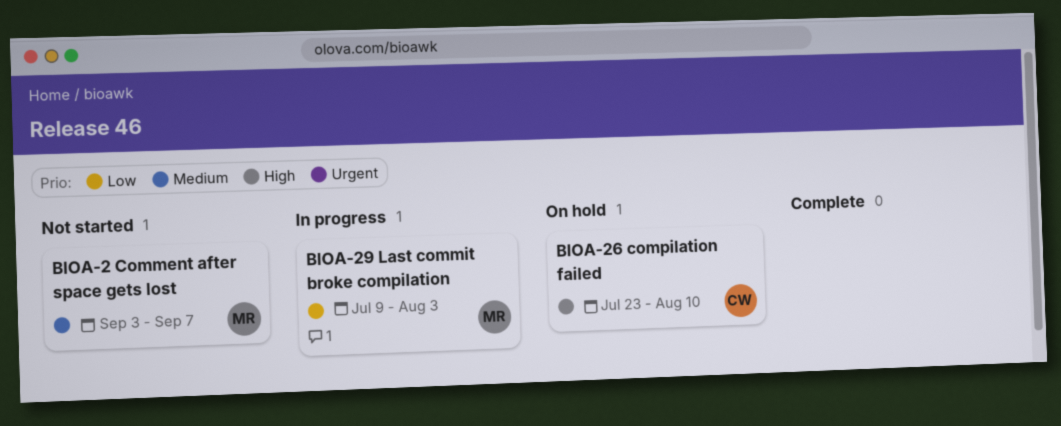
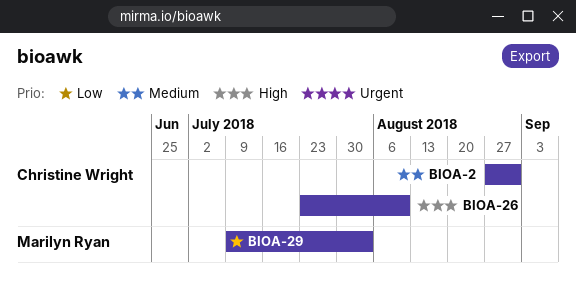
BIOA-2, owner: Marilyn Ryan -> Christine Wright
BIOA-2, start: Sep 3 -> Aug 27
BIOA-2, due: Sep 7 -> Aug 31

